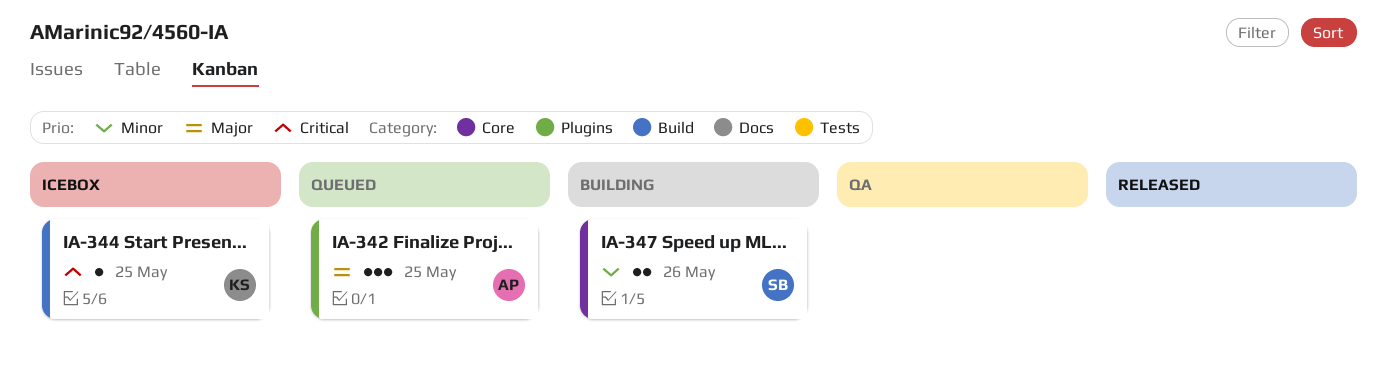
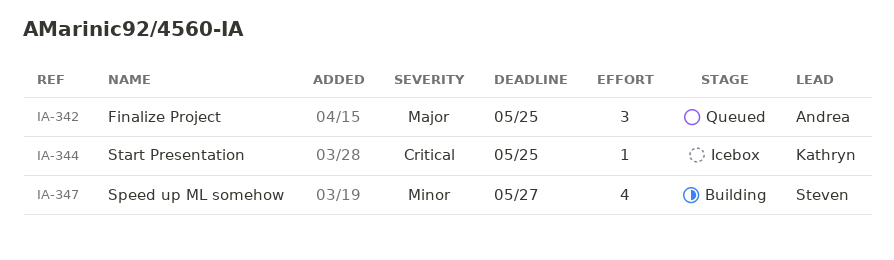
IA-347, estimate: 2 -> 4
IA-347, due: May 26 -> May 27

